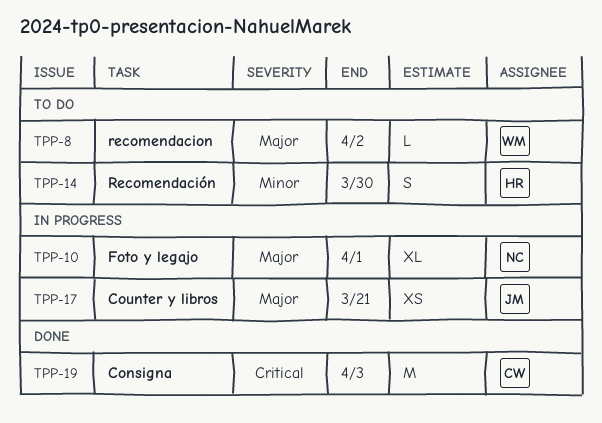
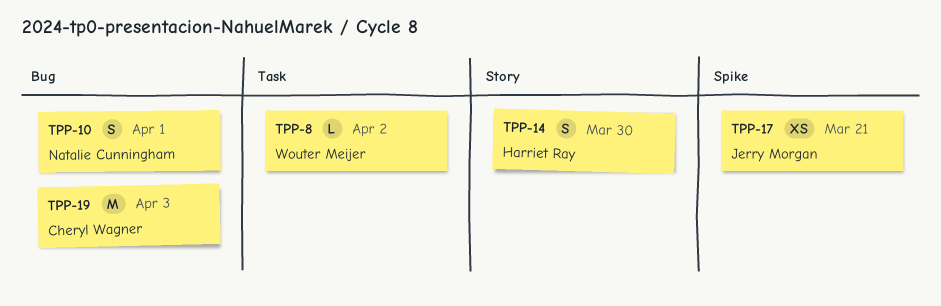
TPP-10, estimate: XL -> S

